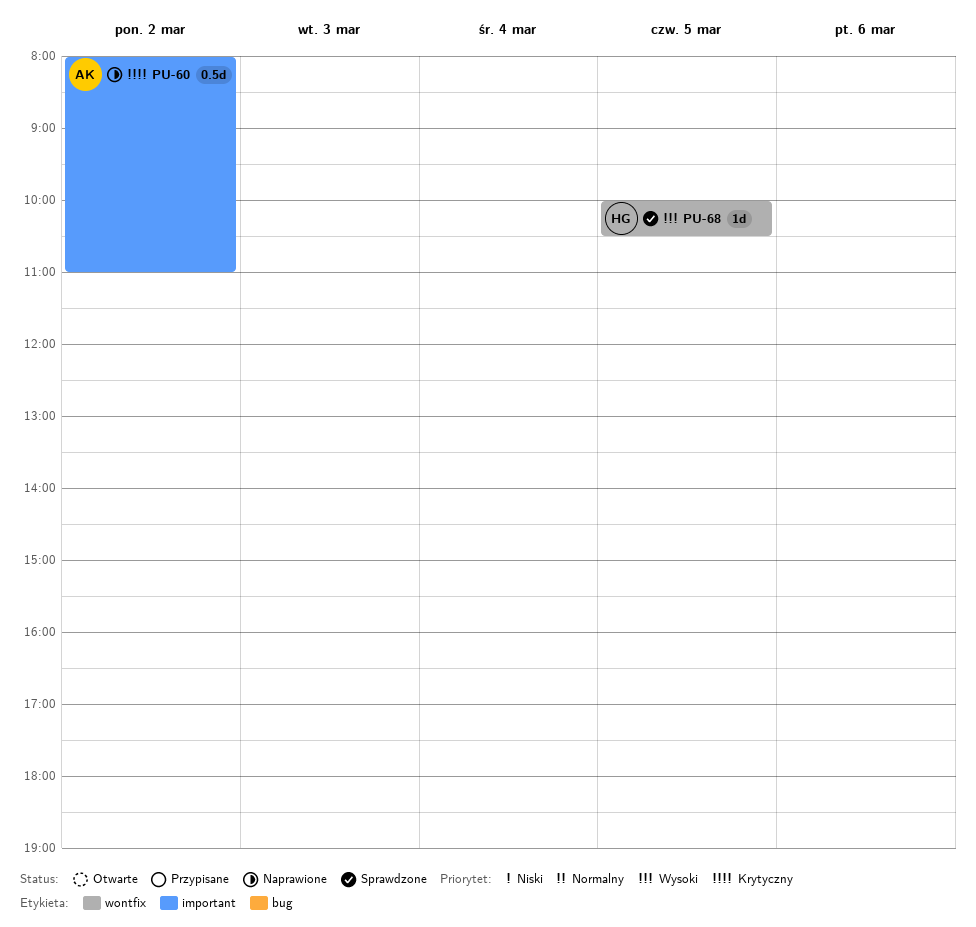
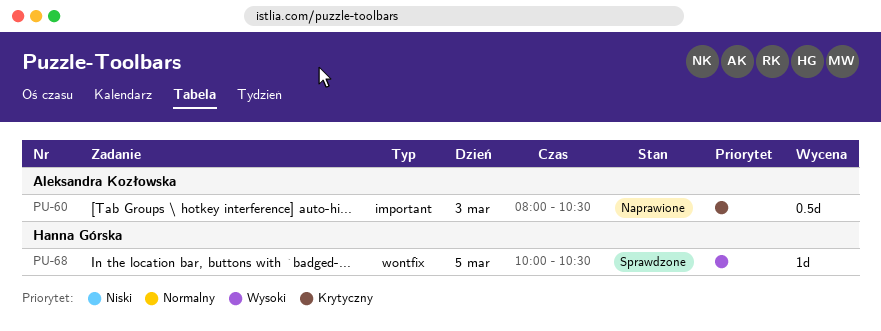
PU-60, day: Mar 2 -> Mar 3
PU-60, ends: 11:00 -> 10:30

